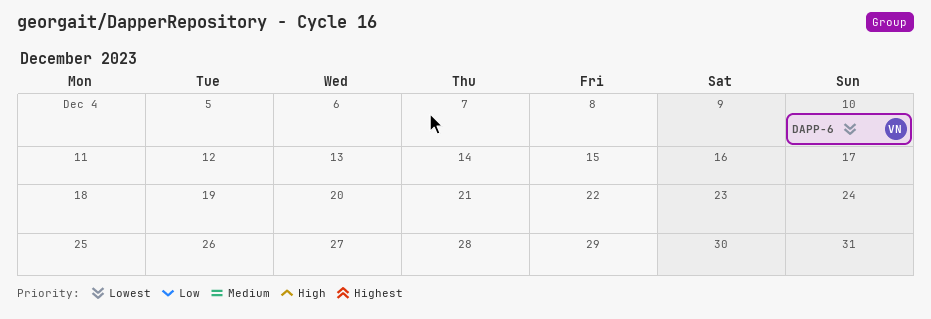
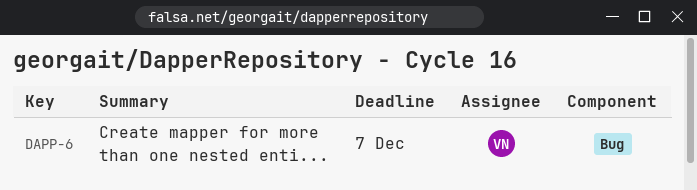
DAPP-6, due: Dec 10 -> Dec 7

